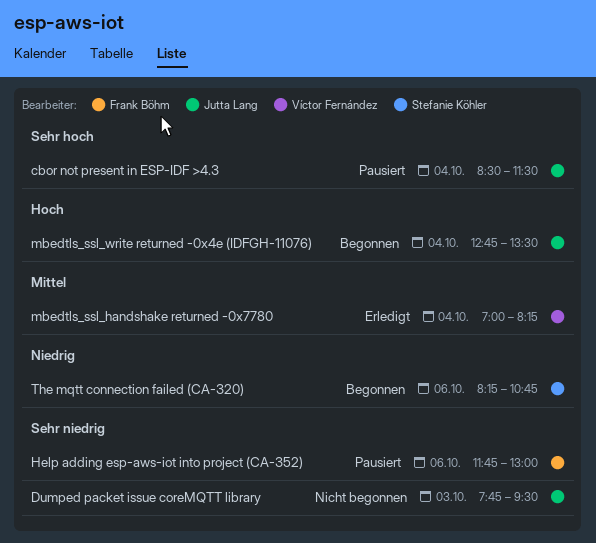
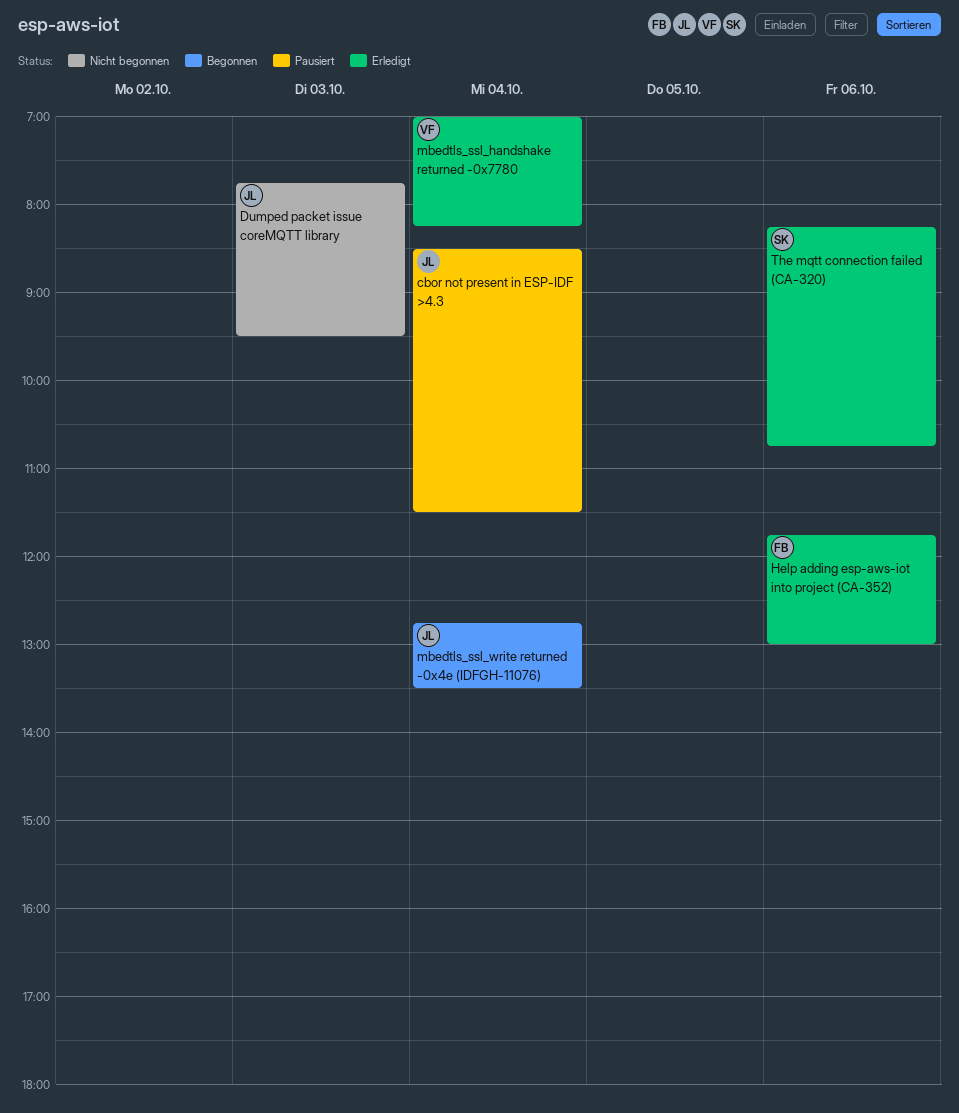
Help adding esp-aws-iot into project (CA-352), status: Pausiert -> Erledigt
The mqtt connection failed (CA-320), status: Begonnen -> Erledigt

